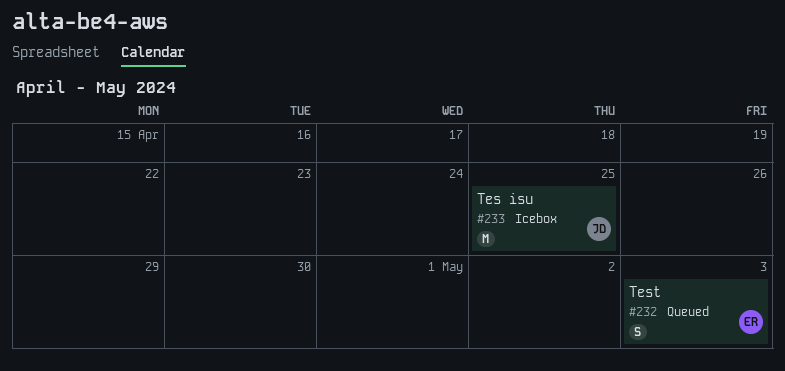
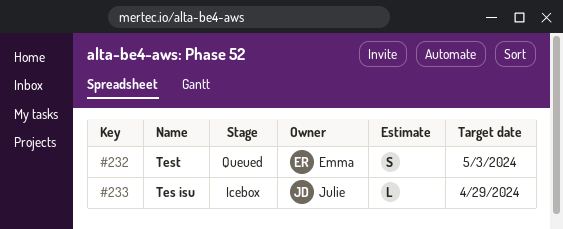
#233, estimate: M -> L
#233, due: Apr 25 -> Apr 29

